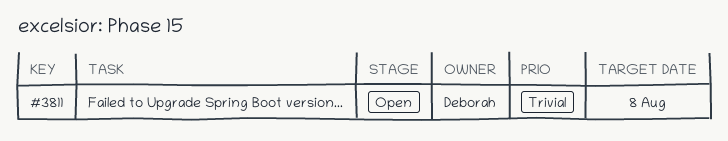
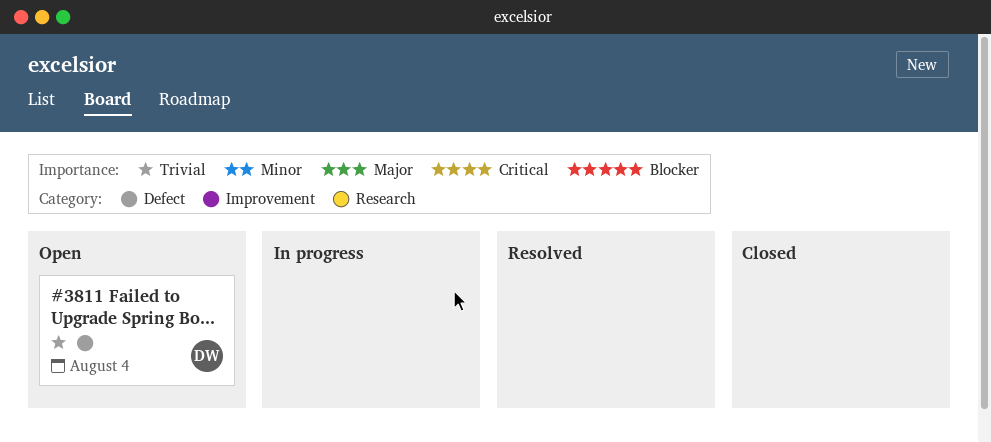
#3811, due: Aug 8 -> Aug 4

